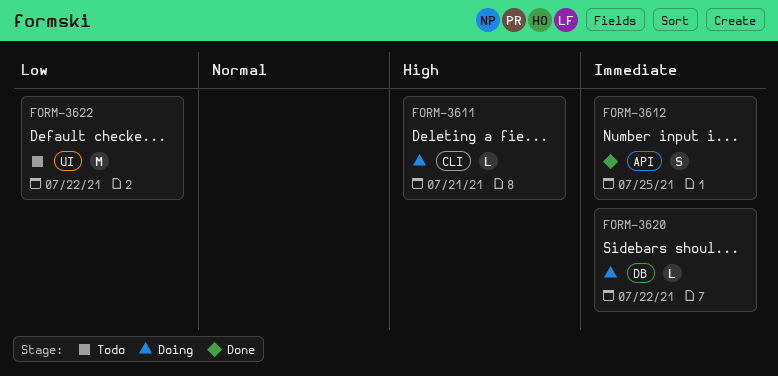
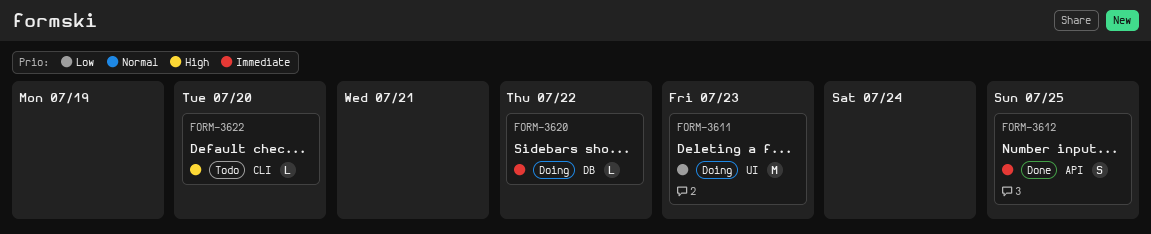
FORM-3611, priority: High -> Low
FORM-3611, label: CLI -> UI
FORM-3611, estimate: L -> M
FORM-3611, due: Jul 21 -> Jul 23
FORM-3622, priority: Low -> High
FORM-3622, label: UI -> CLI
FORM-3622, estimate: M -> L
FORM-3622, due: Jul 22 -> Jul 20

